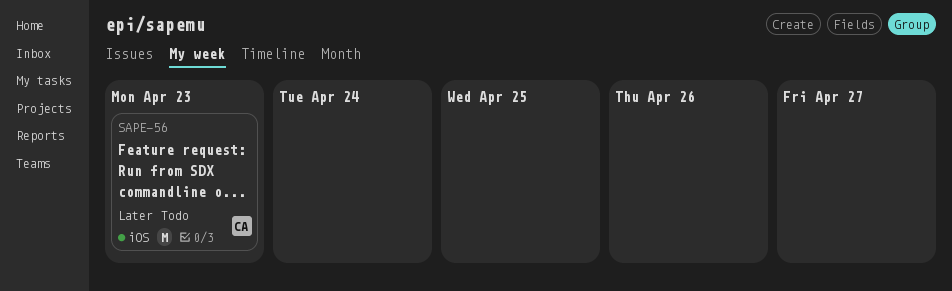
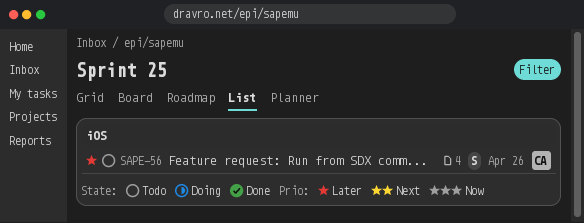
SAPE-56, estimate: M -> S
SAPE-56, due: Apr 23 -> Apr 26

